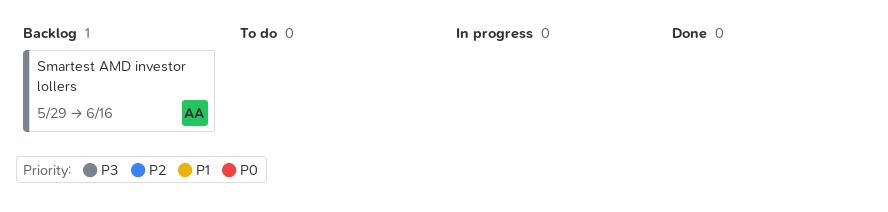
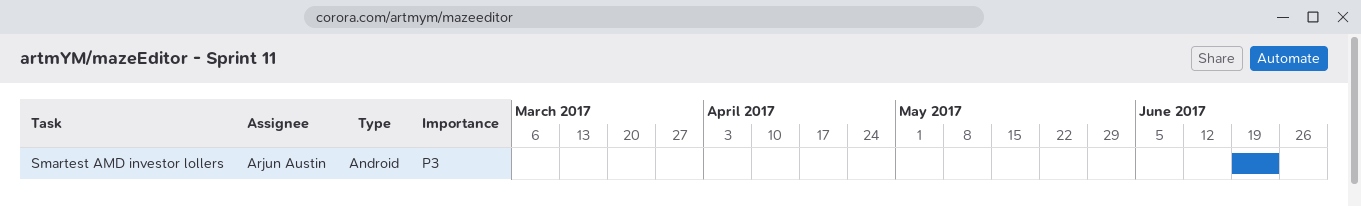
Smartest AMD investor lollers, start: May 29 -> Jun 19
Smartest AMD investor lollers, due: Jun 16 -> Jun 23

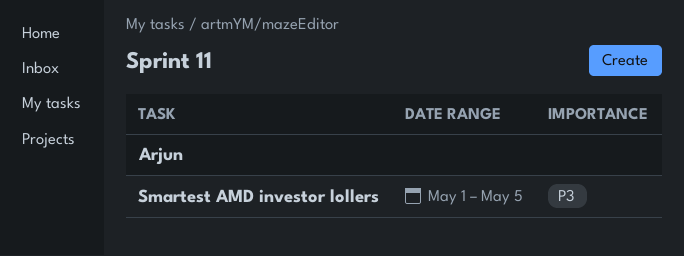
Smartest AMD investor lollers, start: Jun 19 -> May 1
Smartest AMD investor lollers, due: Jun 23 -> May 5

